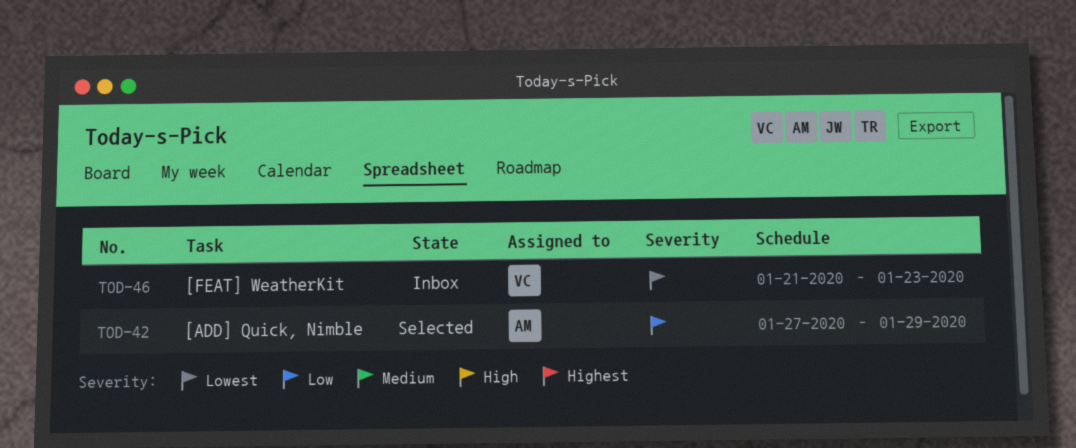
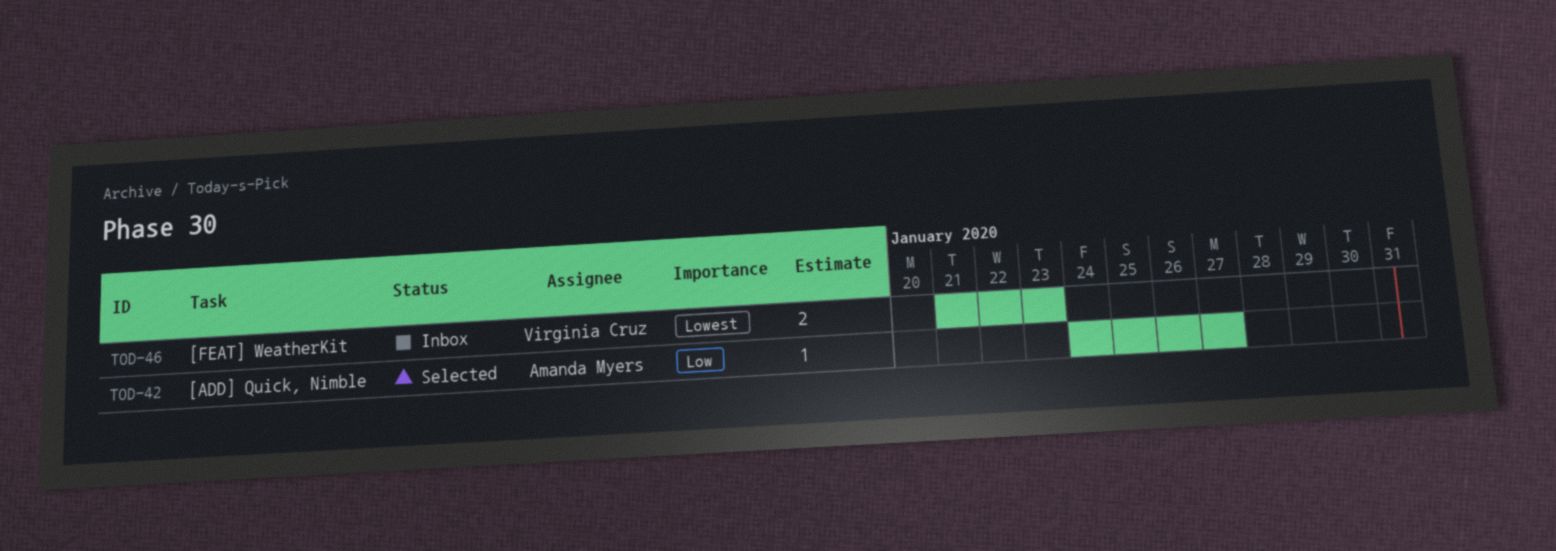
TOD-42, start: Jan 27 -> Jan 24
TOD-42, due: Jan 29 -> Jan 27

